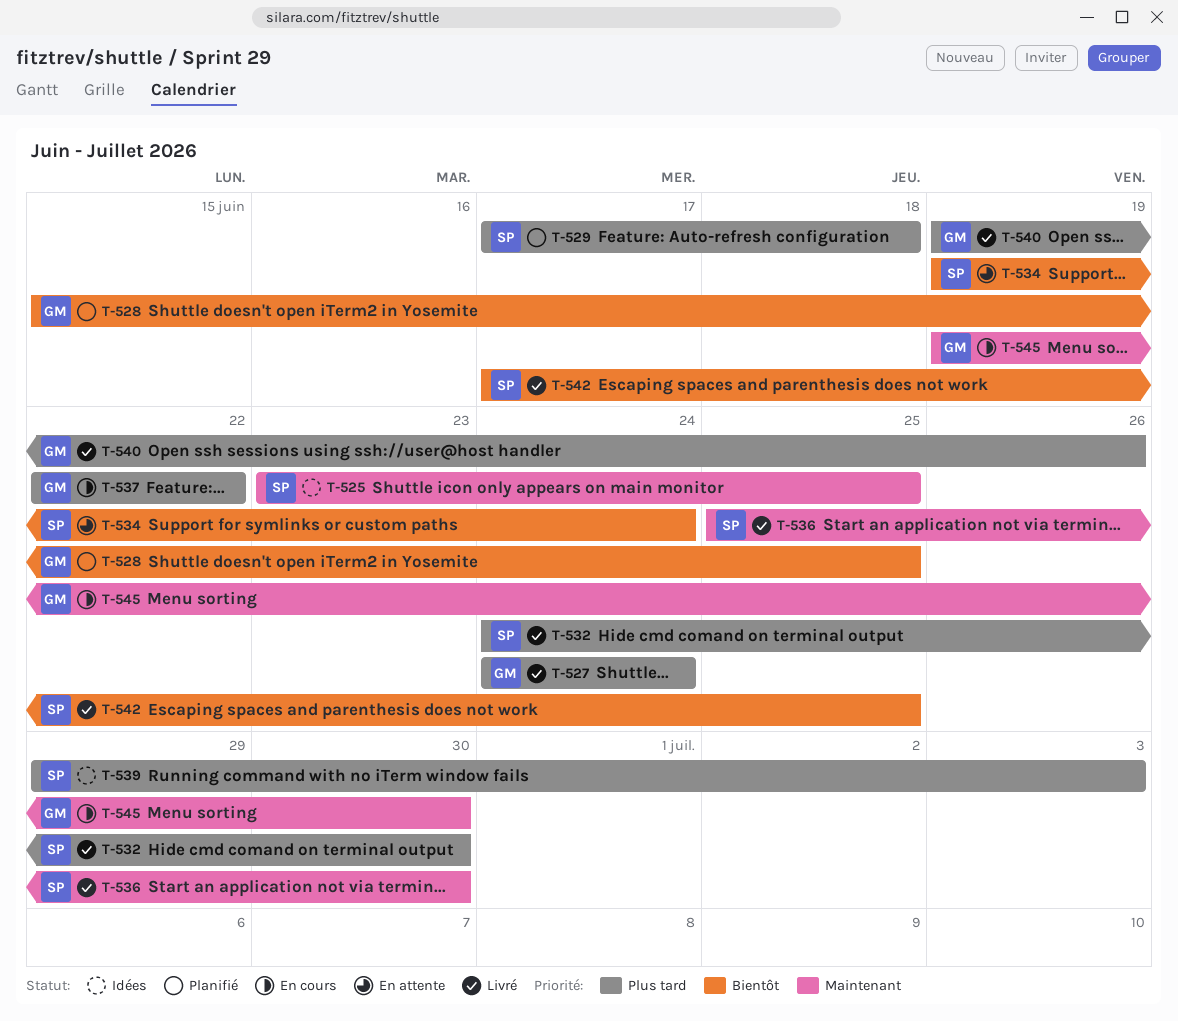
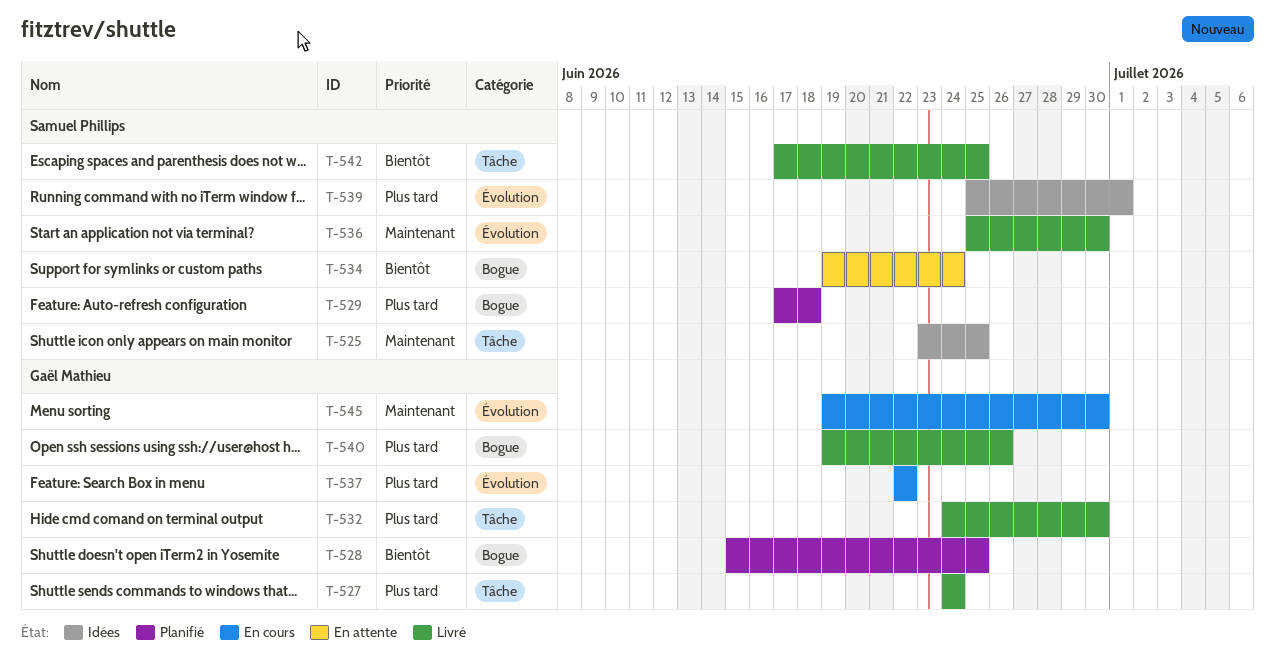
T-532, owner: Samuel Phillips -> Gaël Mathieu
T-539, start: Jun 29 -> Jun 25
T-539, due: Jul 3 -> Jul 1

